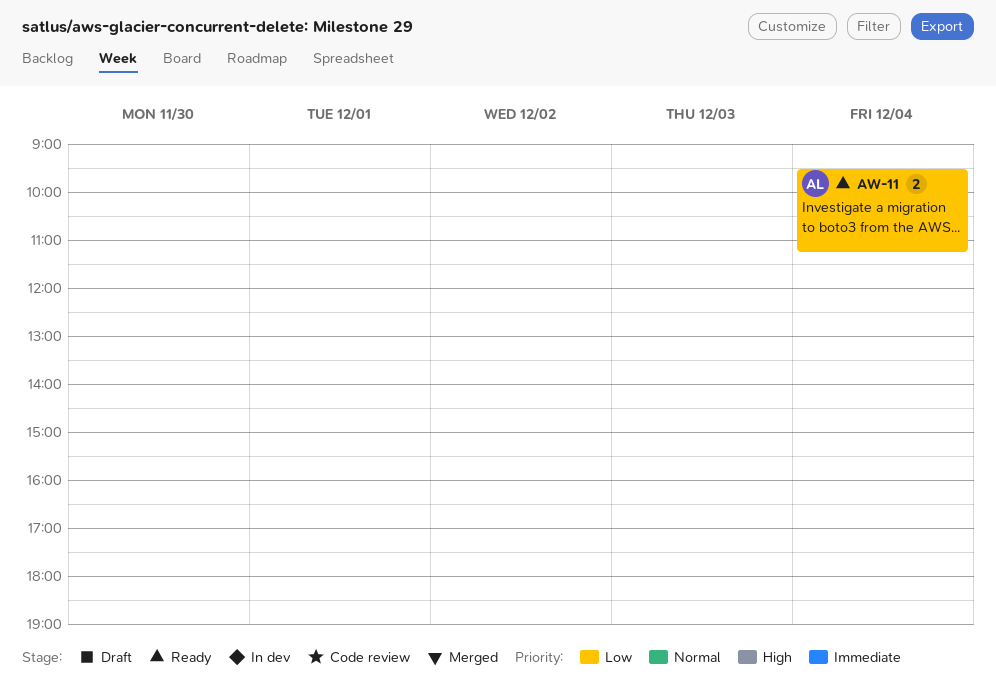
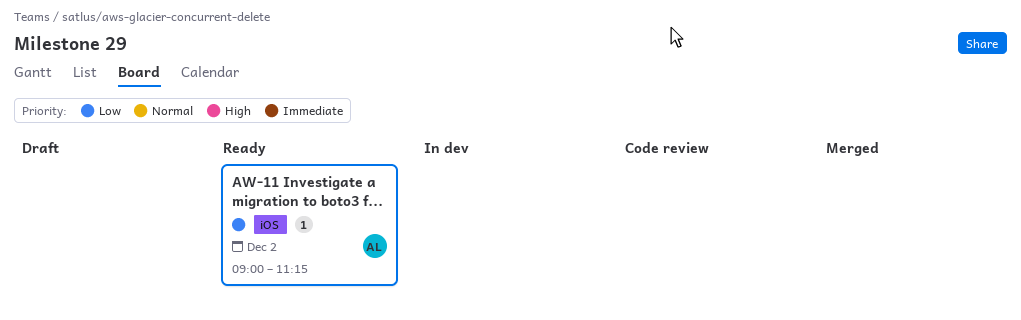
AW-11, estimate: 2 -> 1
AW-11, day: Dec 4 -> Dec 2
AW-11, begins: 09:30 -> 09:00

